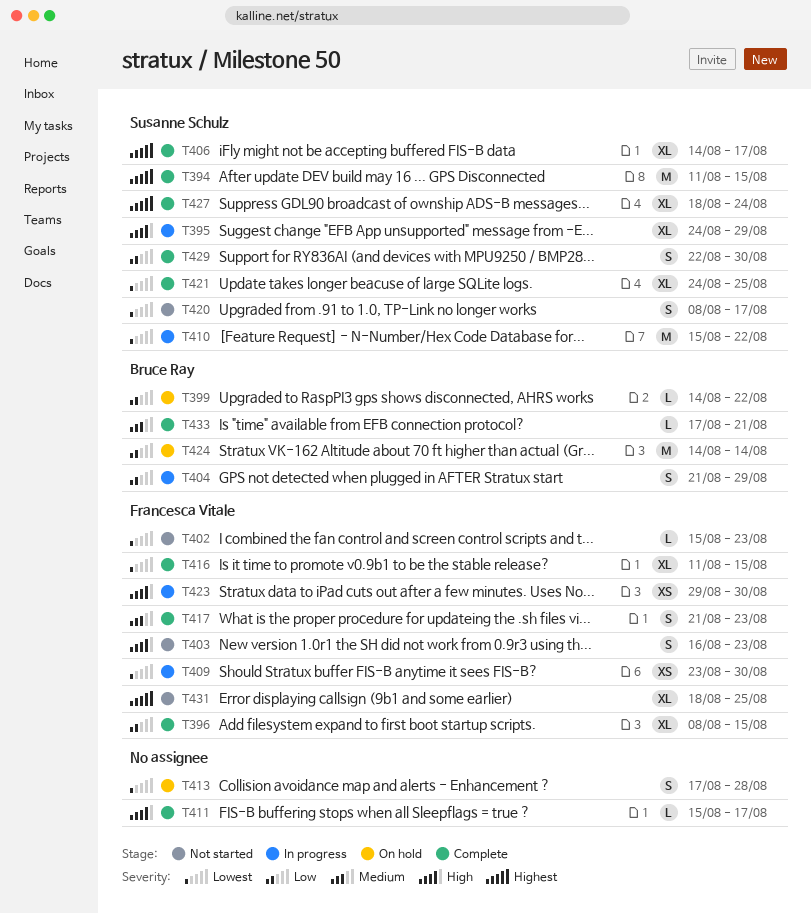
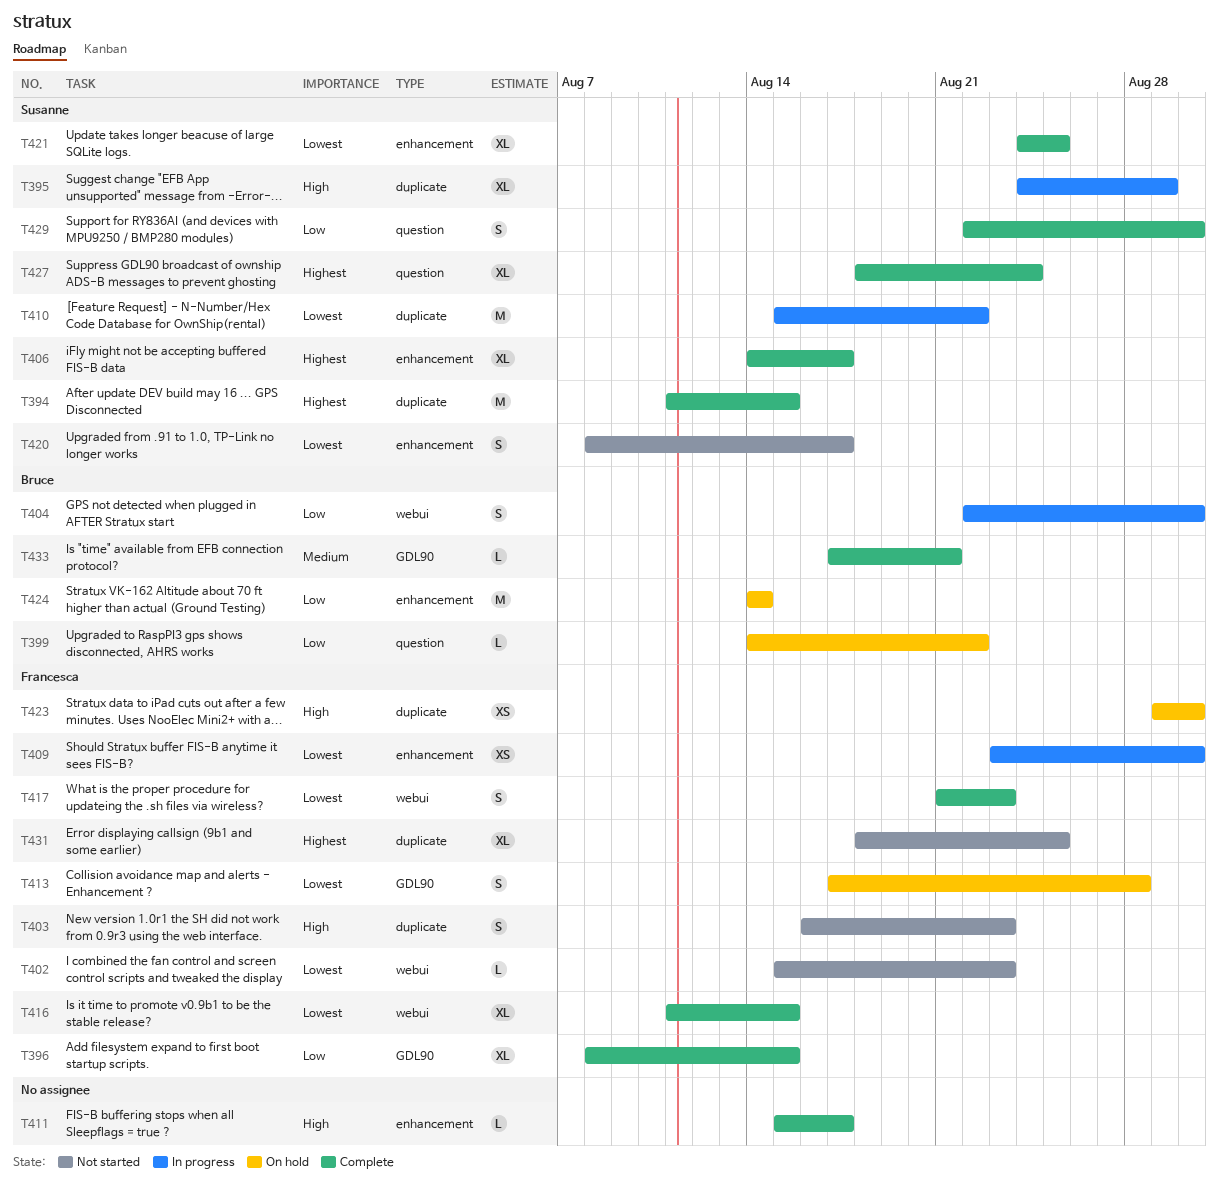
T404, start: Aug 21 -> Aug 22
T404, due: Aug 29 -> Aug 30
T413, owner: none -> Francesca Vitale
T417, priority: Medium -> Lowest
T423, status: In progress -> On hold

